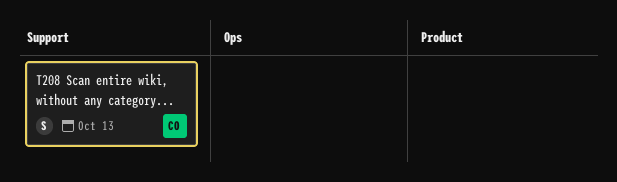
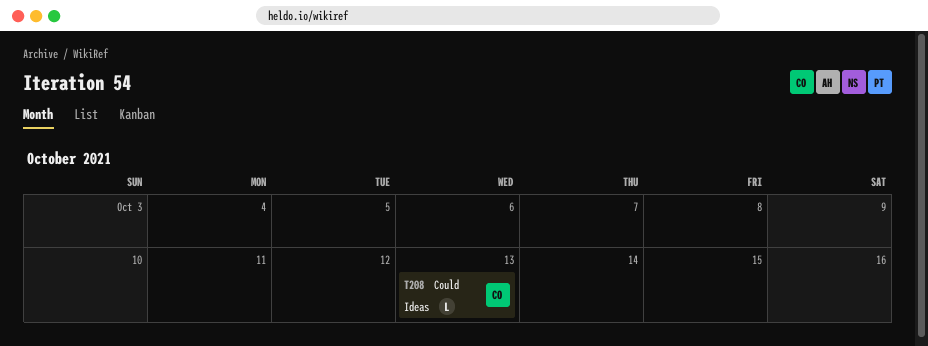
T208, estimate: S -> L

